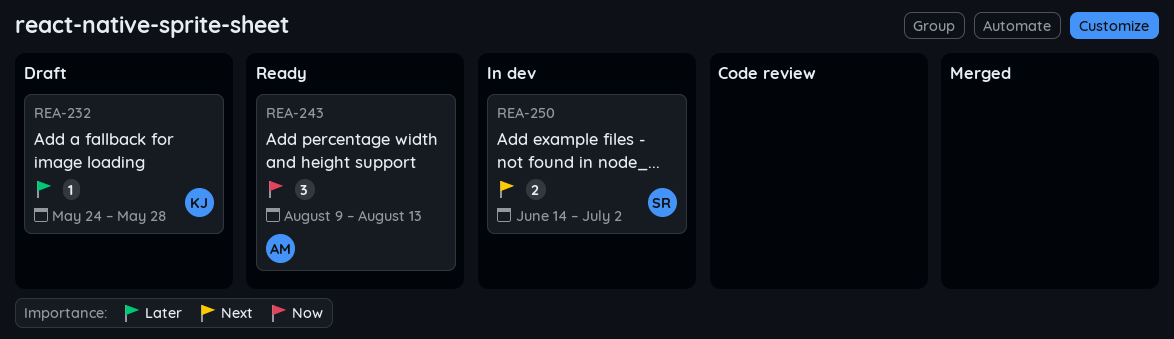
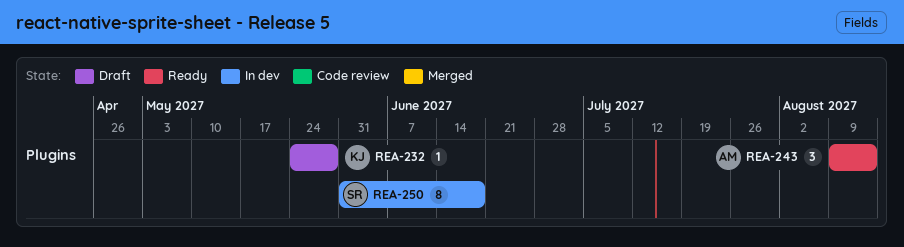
REA-250, estimate: 2 -> 8
REA-250, start: Jun 14 -> May 31
REA-250, due: Jul 2 -> Jun 18

